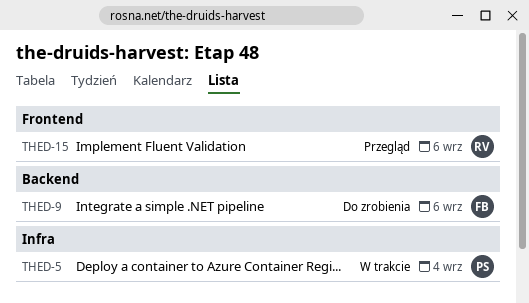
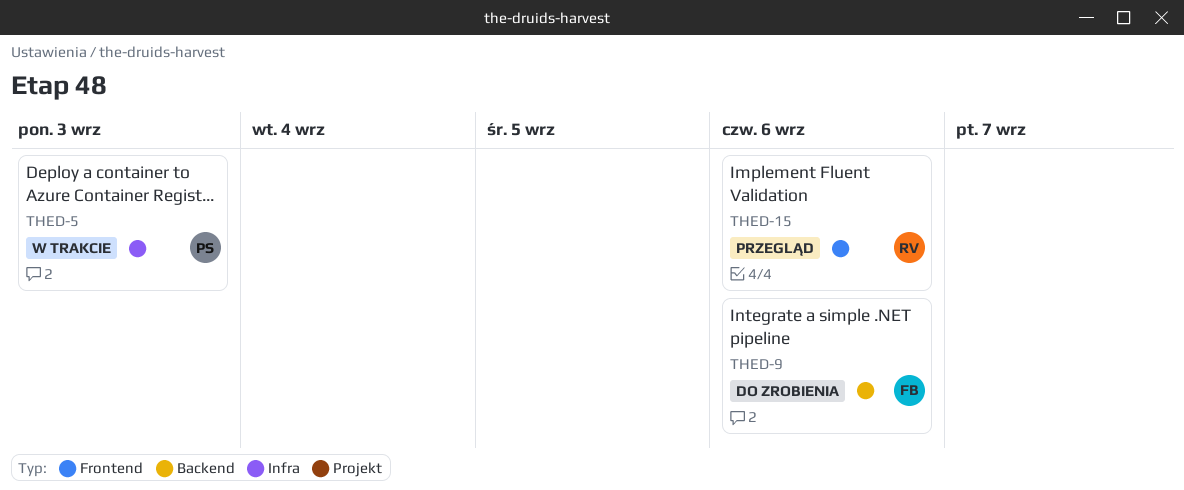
THED-5, due: Sep 4 -> Sep 3

